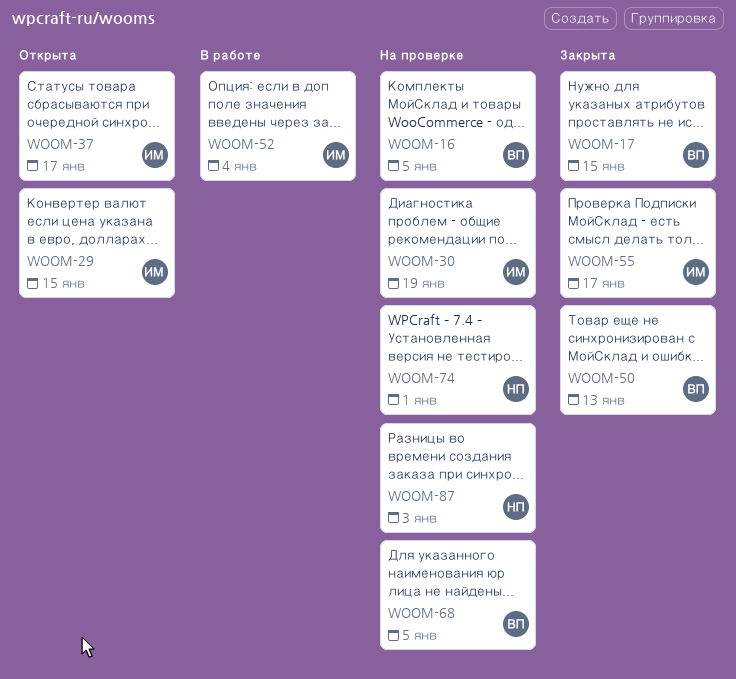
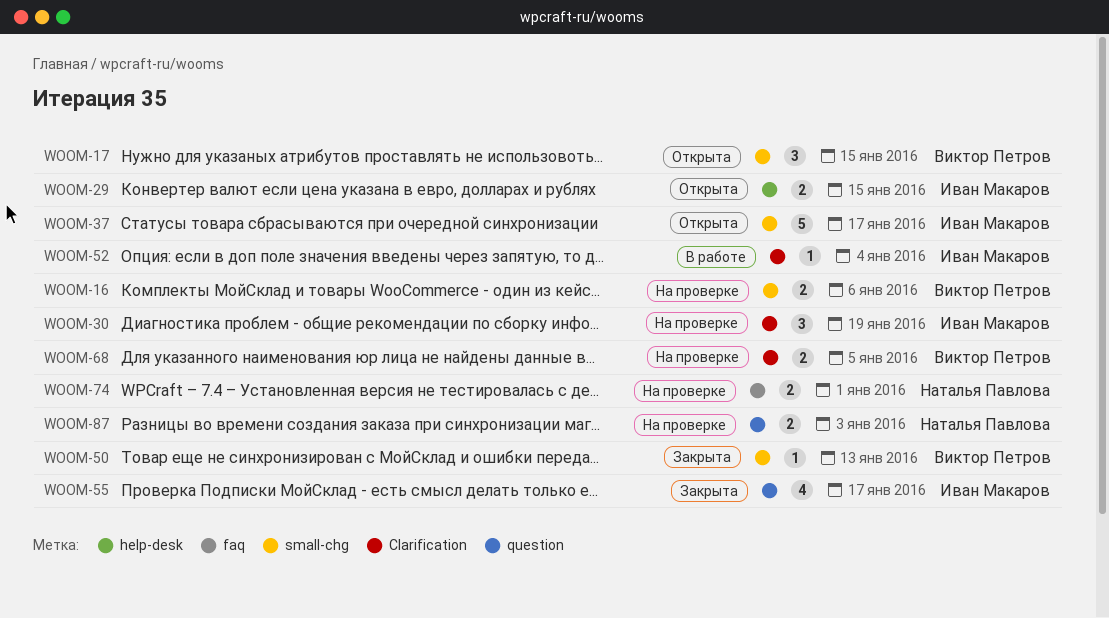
WOOM-16, due: Jan 5 -> Jan 6
WOOM-17, status: Закрыта -> Открыта

